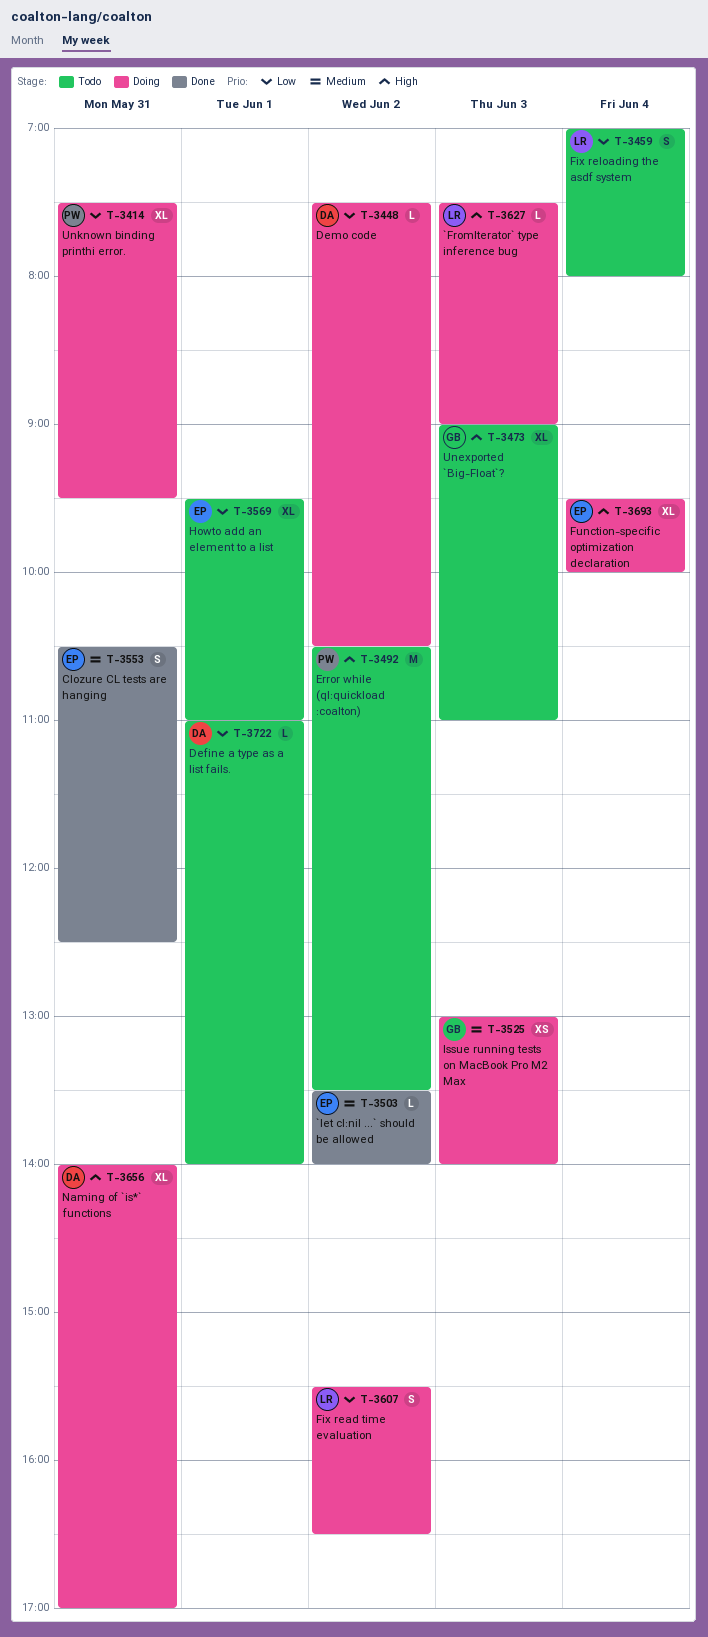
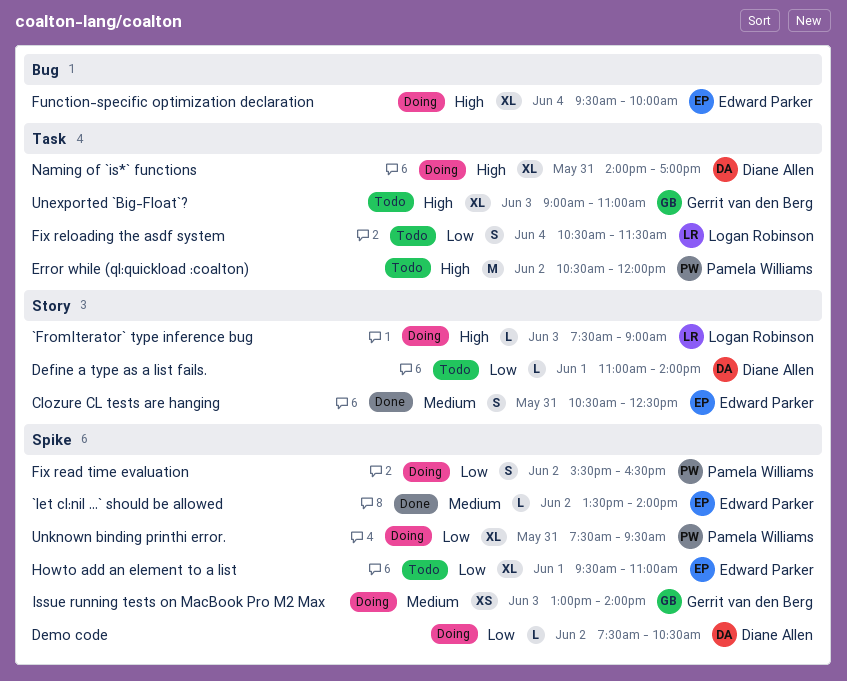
Error while (ql:quickload :coalton), ends: 13:30 -> 12:00
Fix read time evaluation, owner: Logan Robinson -> Pamela Williams
Fix reloading the asdf system, begins: 07:00 -> 10:30
Fix reloading the asdf system, ends: 08:00 -> 11:30

